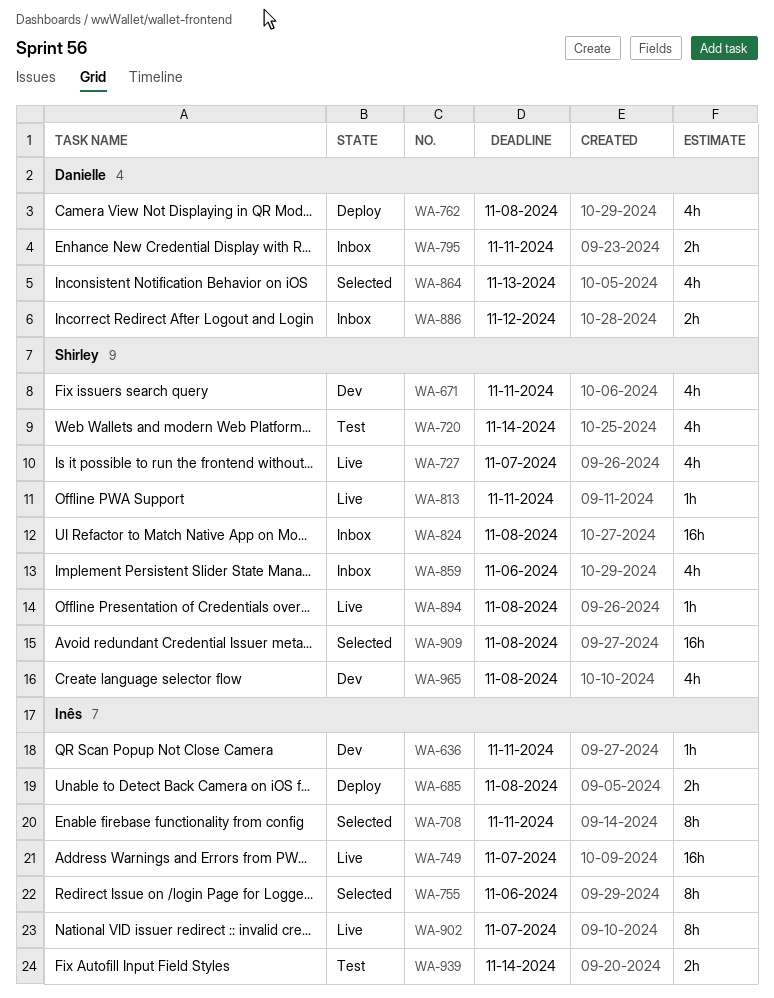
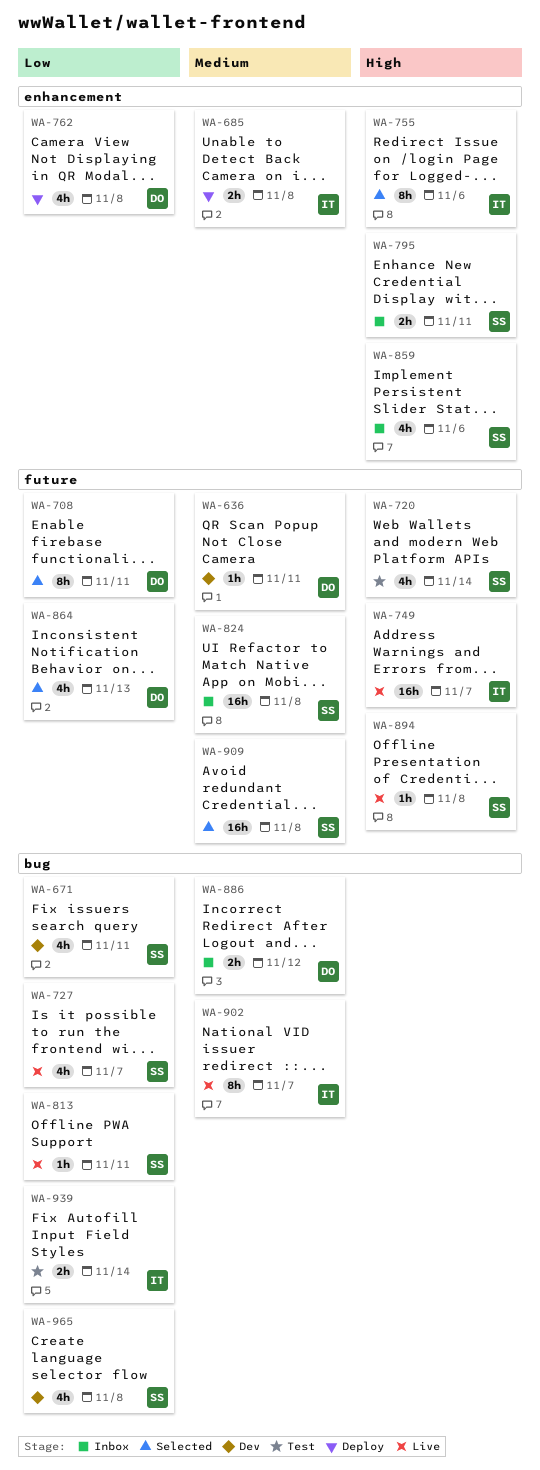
WA-636, owner: Inês -> Danielle
WA-708, owner: Inês -> Danielle
WA-795, owner: Danielle -> Shirley

